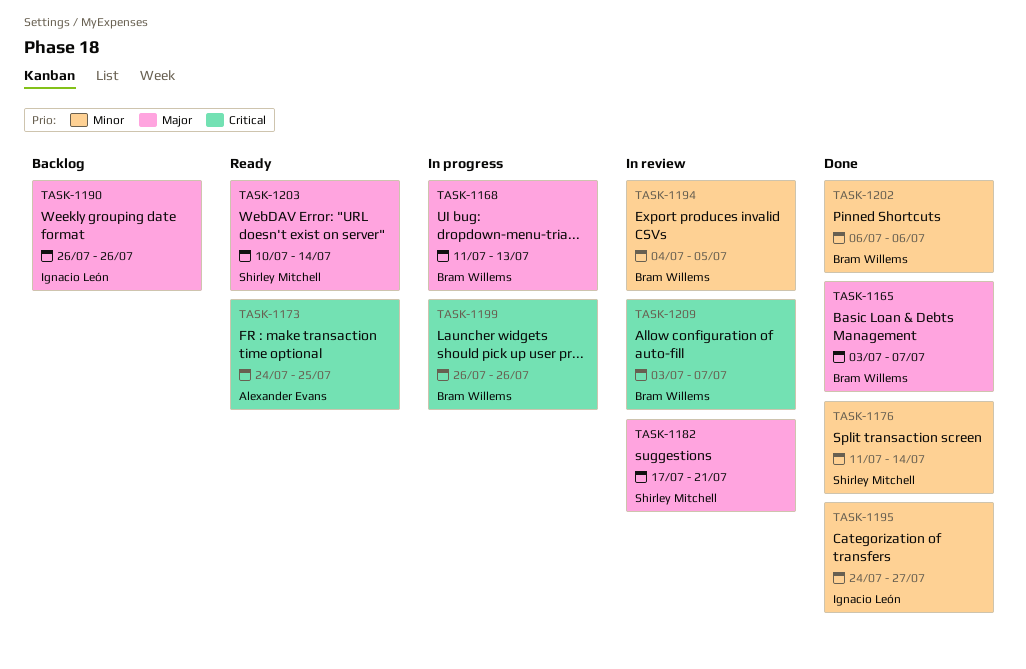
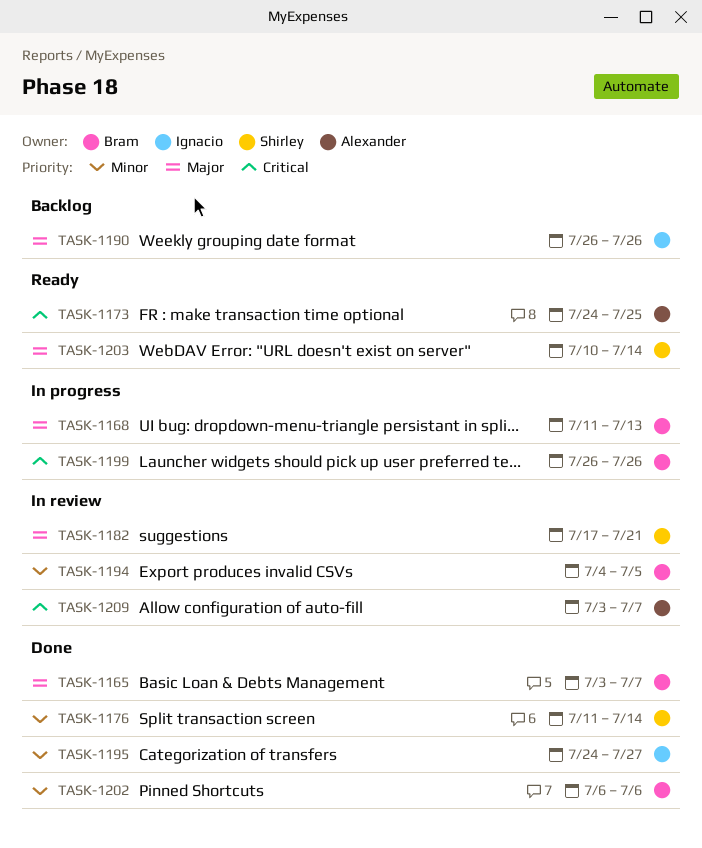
TASK-1209, owner: Bram Willems -> Alexander Evans

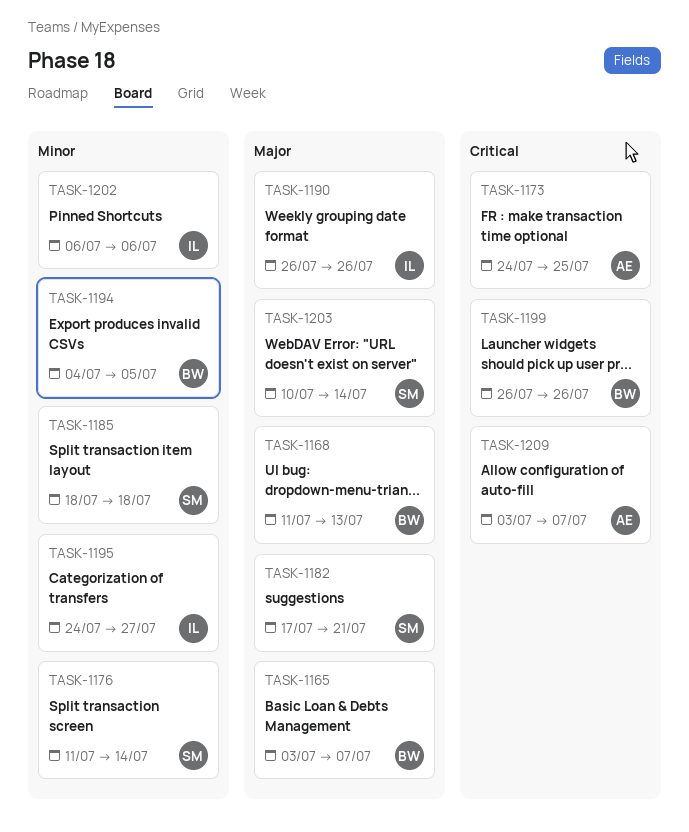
TASK-1185: none -> present
TASK-1202, owner: Bram -> Ignacio

